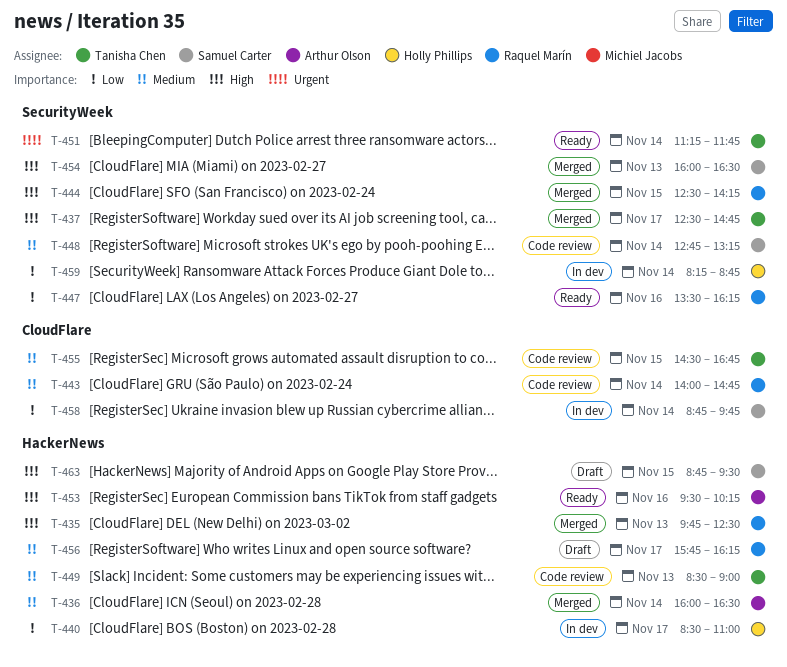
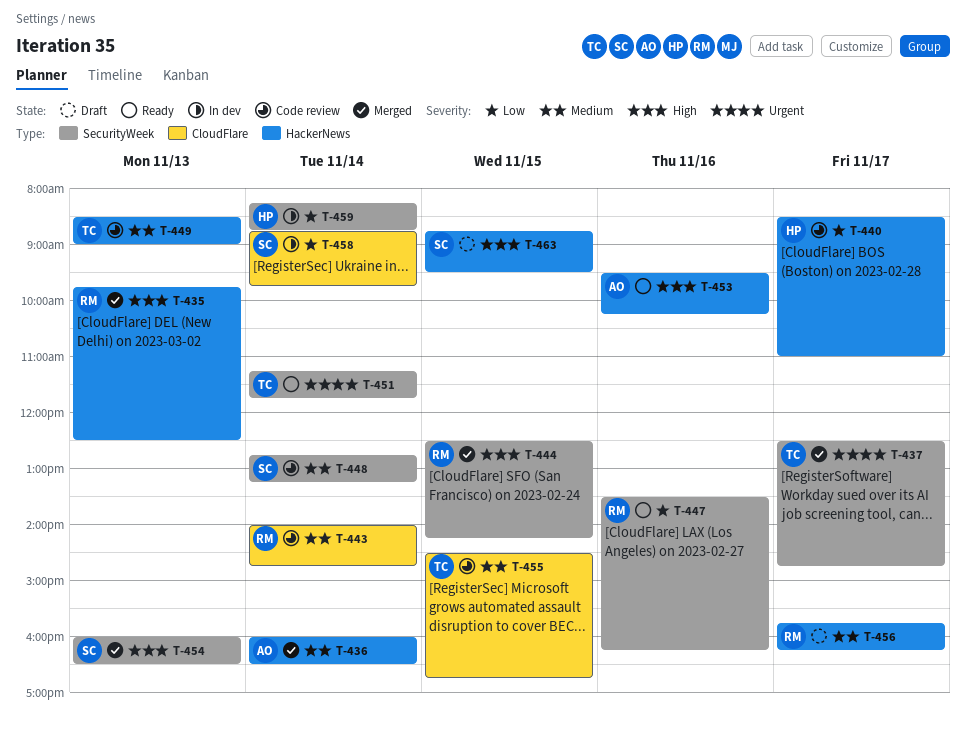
T-437, priority: High -> Urgent
T-440, status: In dev -> Code review

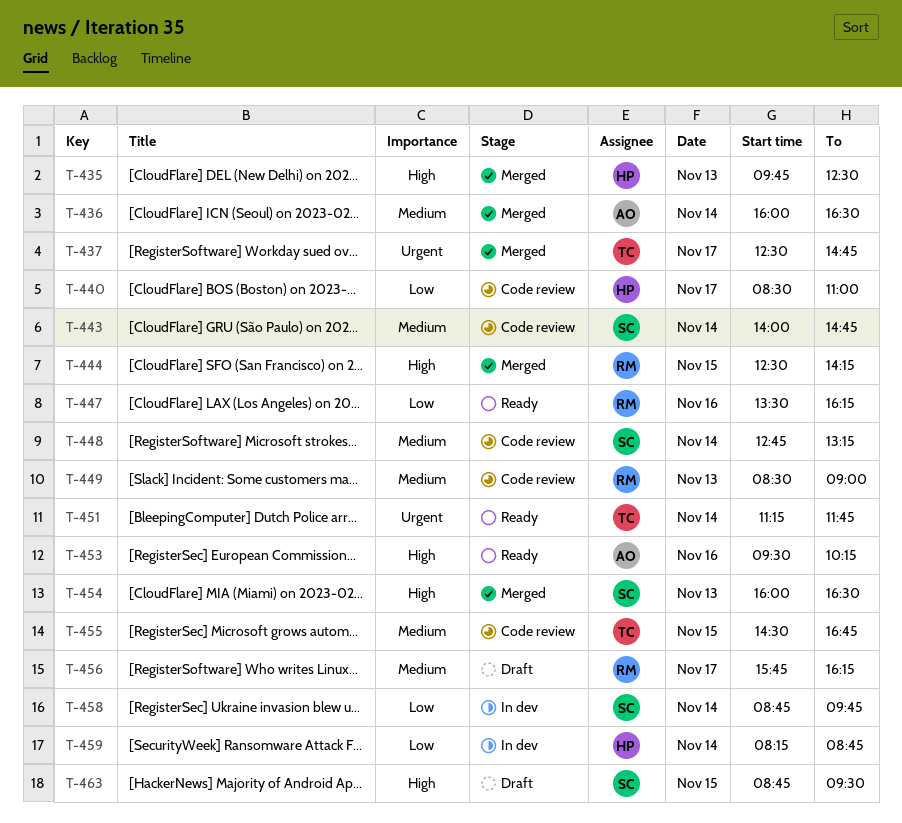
T-435, owner: RM -> HP
T-443, owner: RM -> SC
T-449, owner: TC -> RM

